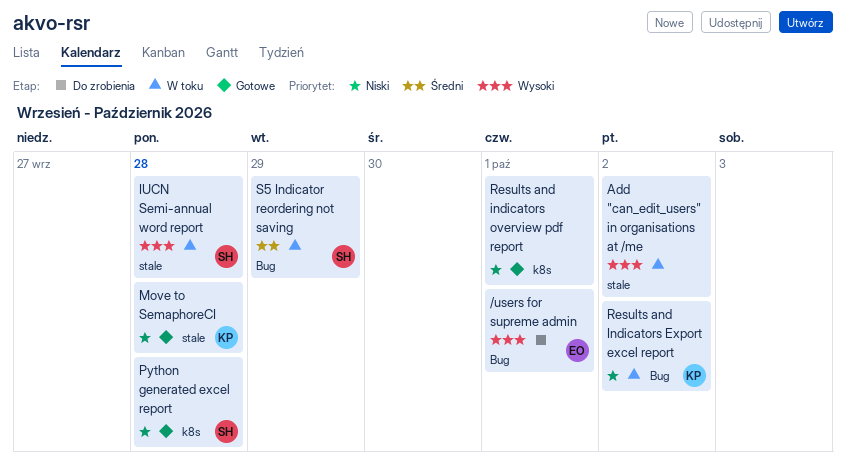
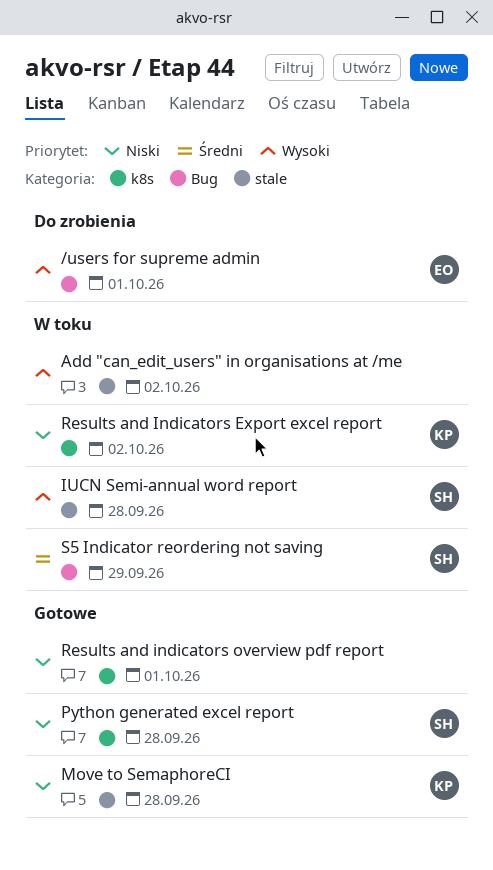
Results and Indicators Export excel report, label: Bug -> k8s

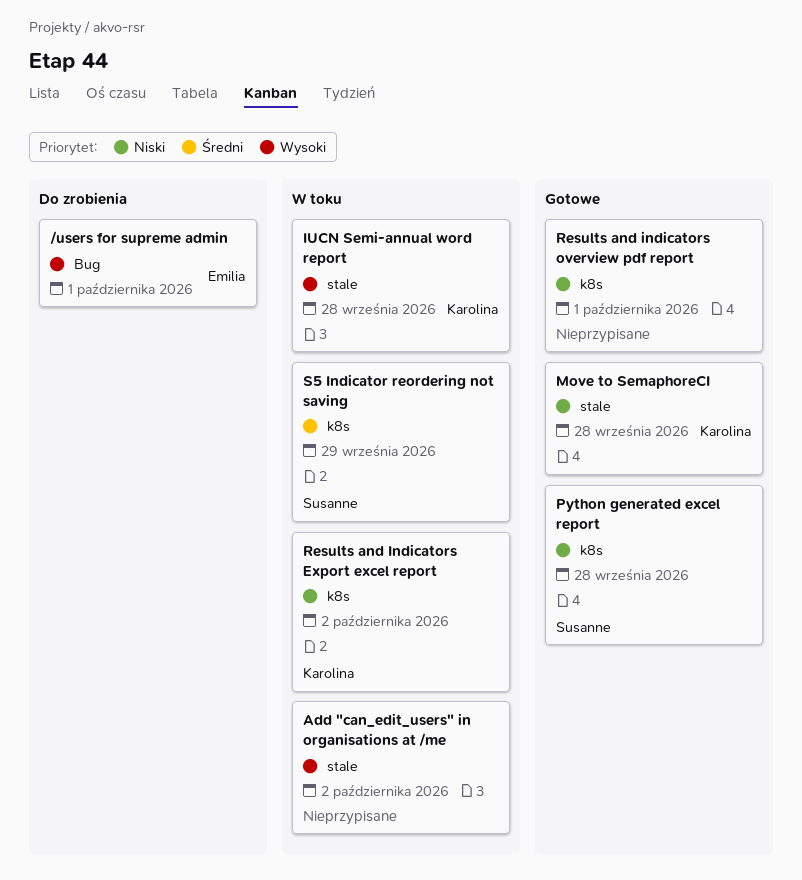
IUCN Semi-annual word report, owner: Susanne -> Karolina
S5 Indicator reordering not saving, label: Bug -> k8s

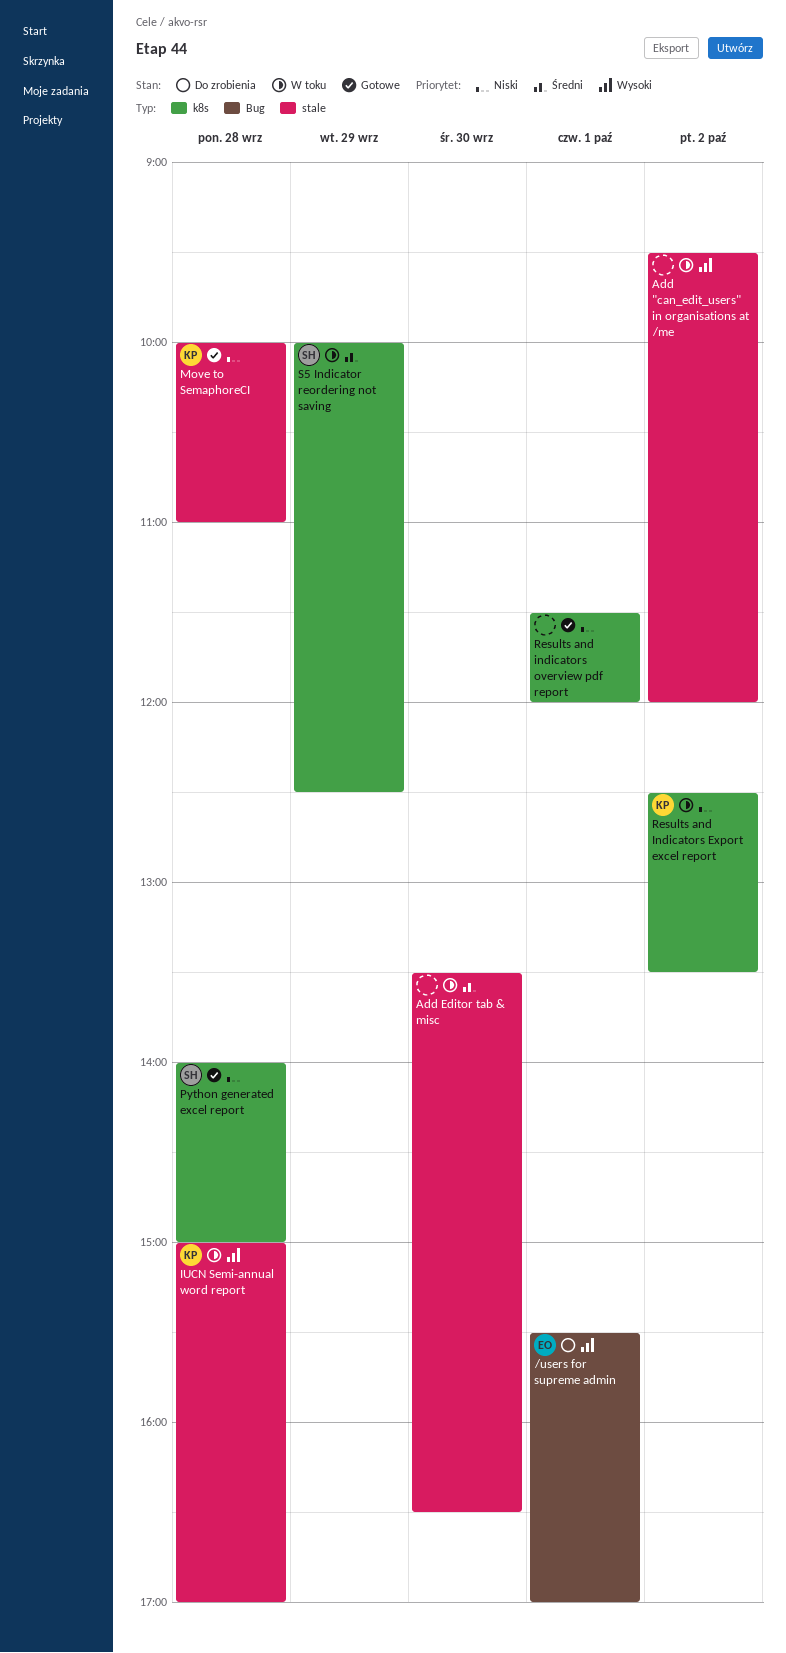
Add Editor tab & misc: none -> present

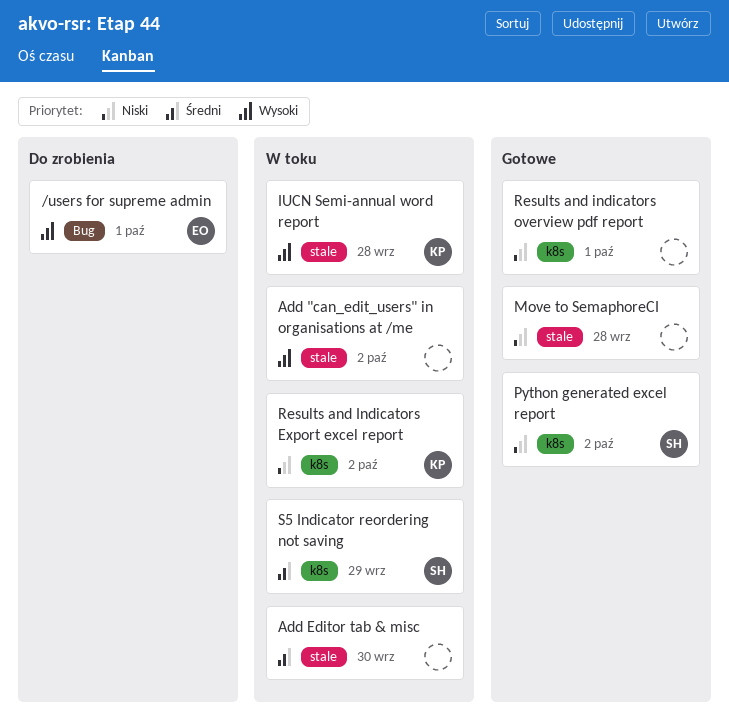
Move to SemaphoreCI, owner: KP -> none
Python generated excel report, day: Sep 28 -> Oct 2

